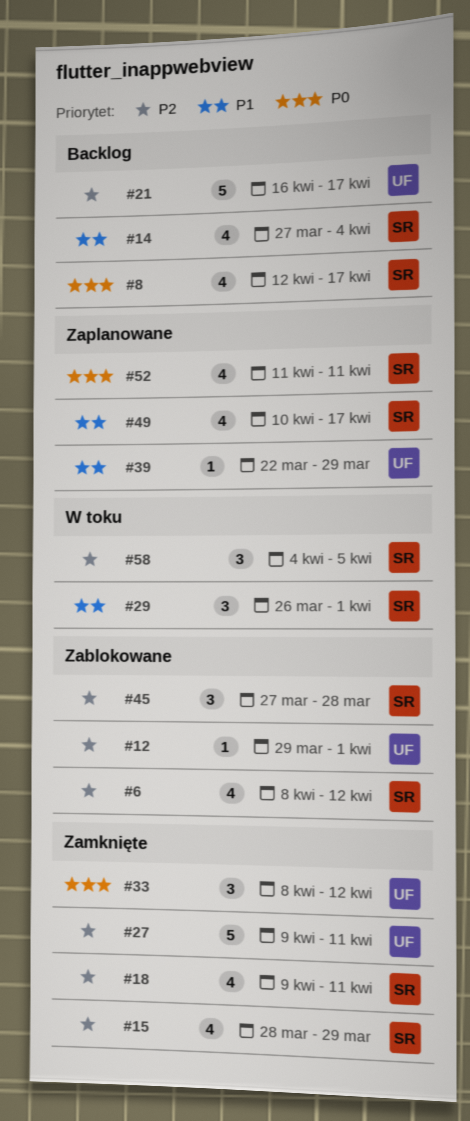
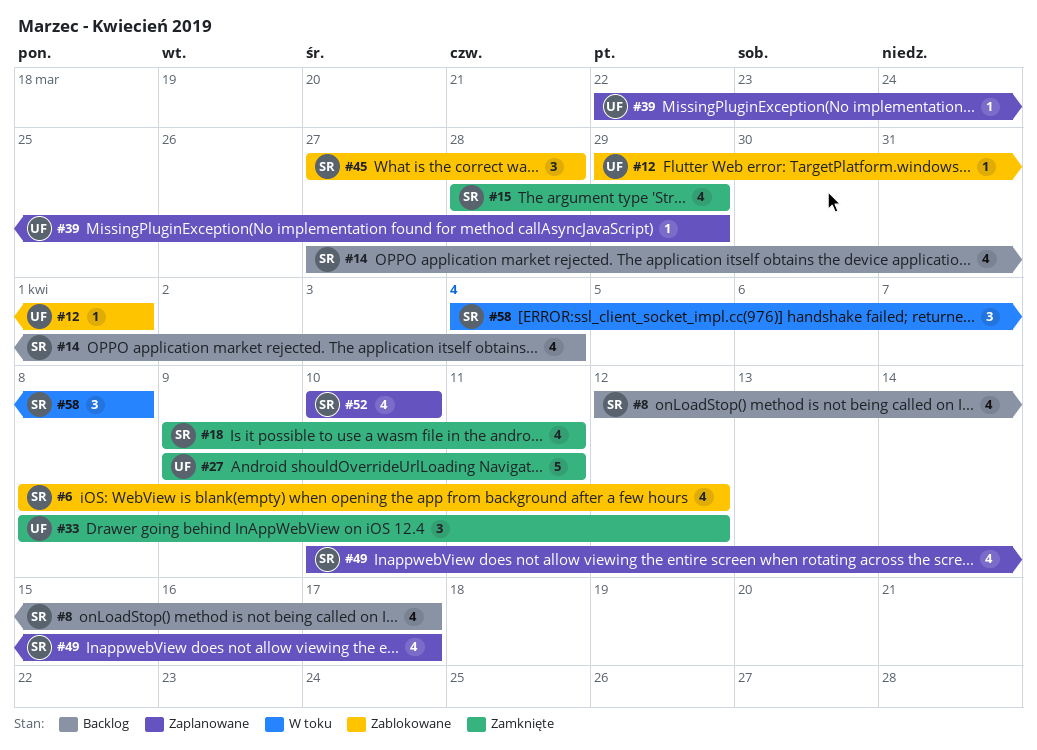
#21: present -> none
#29: present -> none
#52, start: Apr 11 -> Apr 10
#52, due: Apr 11 -> Apr 10
#58, due: Apr 5 -> Apr 8

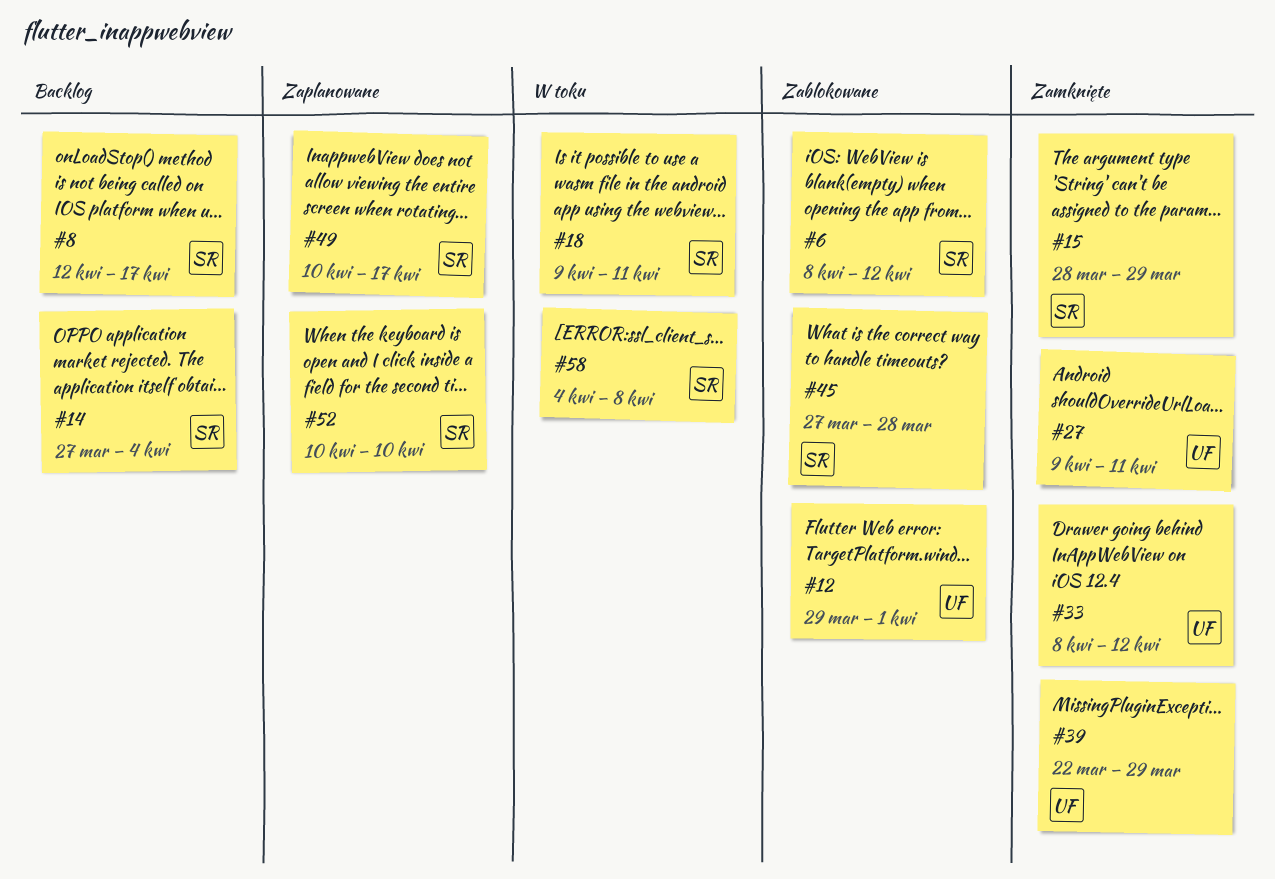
#18, status: Zamknięte -> W toku
#39, status: Zaplanowane -> Zamknięte

